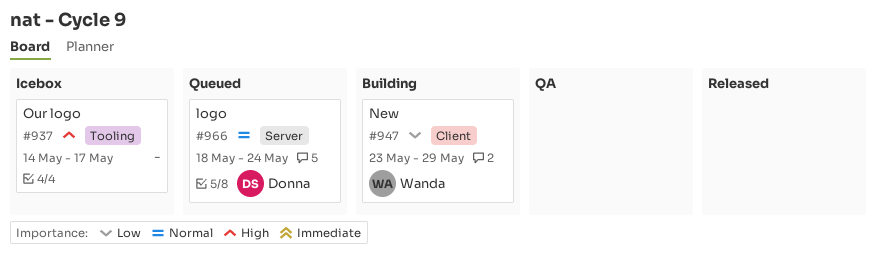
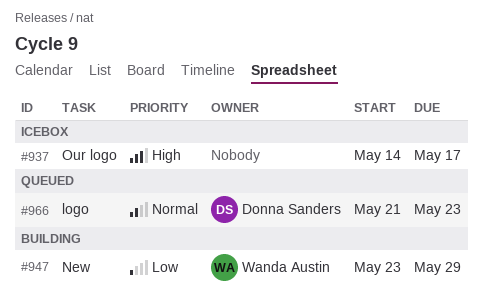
#966, start: May 18 -> May 21
#966, due: May 24 -> May 23

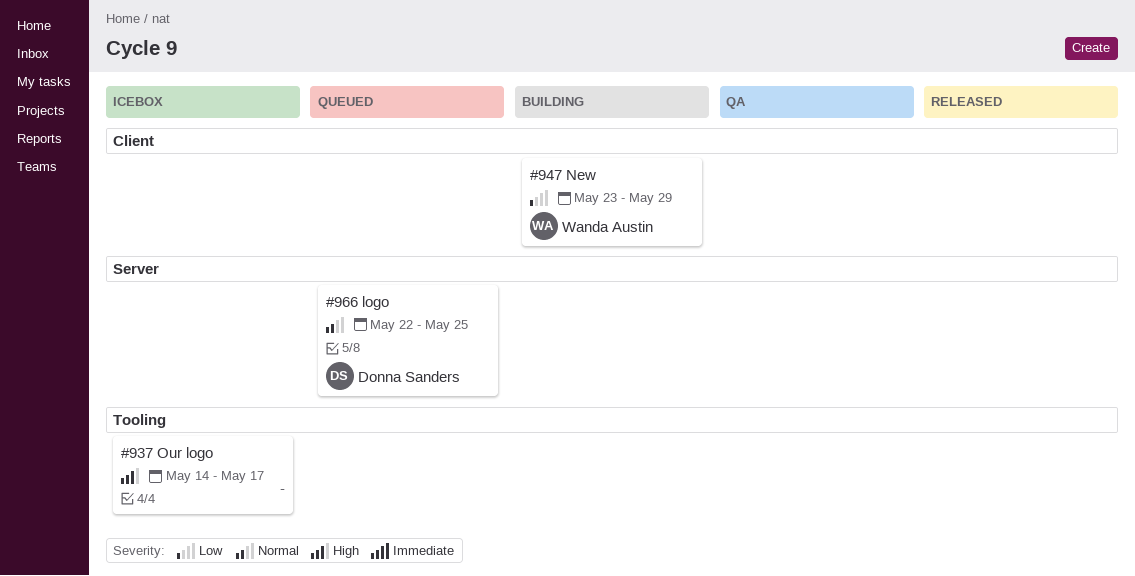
#966, start: May 21 -> May 22
#966, due: May 23 -> May 25

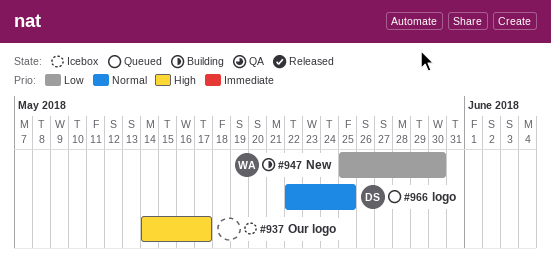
#947, start: May 23 -> May 25
#947, due: May 29 -> May 30

